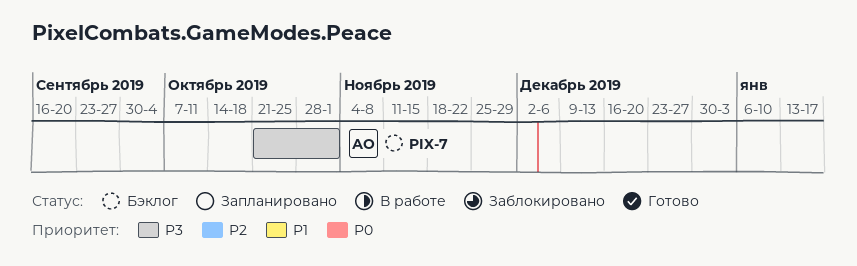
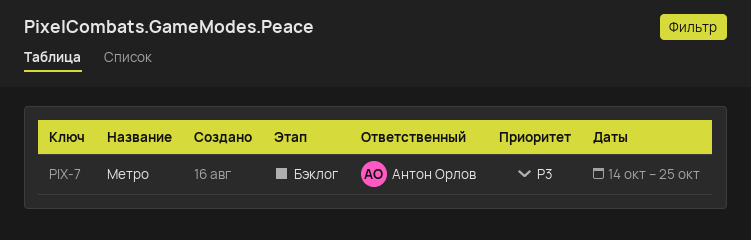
PIX-7, start: Oct 21 -> Oct 14
PIX-7, due: Nov 1 -> Oct 25

